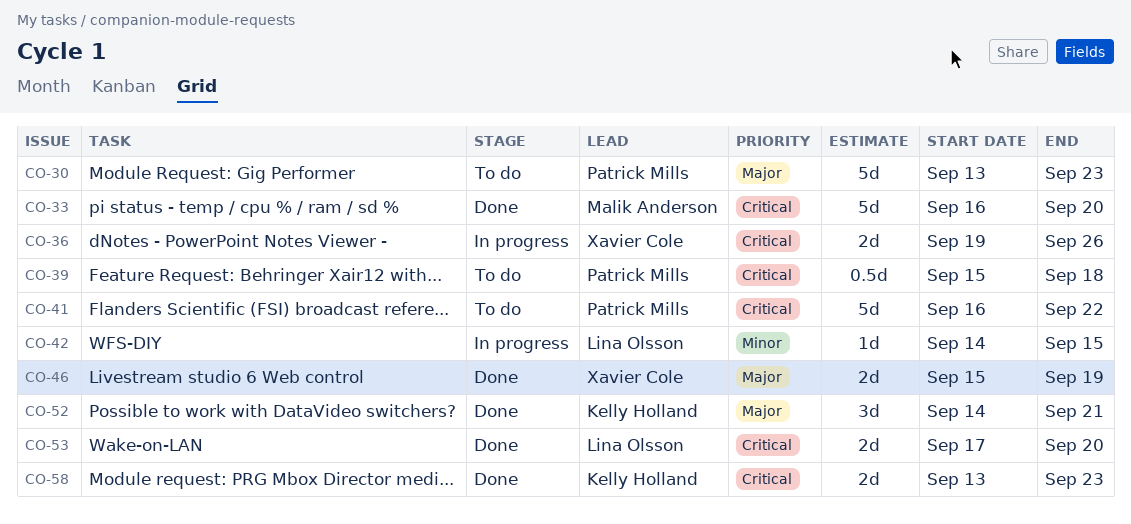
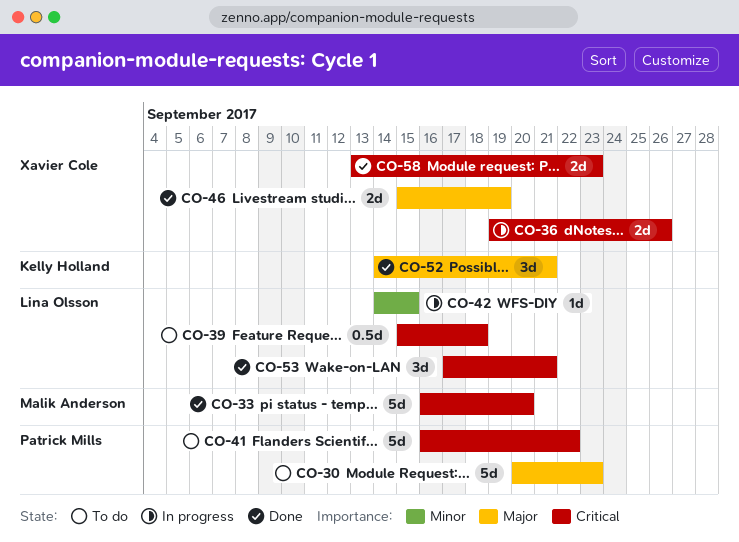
CO-30, start: Sep 13 -> Sep 20
CO-39, owner: Patrick Mills -> Lina Olsson
CO-53, estimate: 2d -> 3d
CO-53, due: Sep 20 -> Sep 21
CO-58, owner: Kelly Holland -> Xavier Cole

